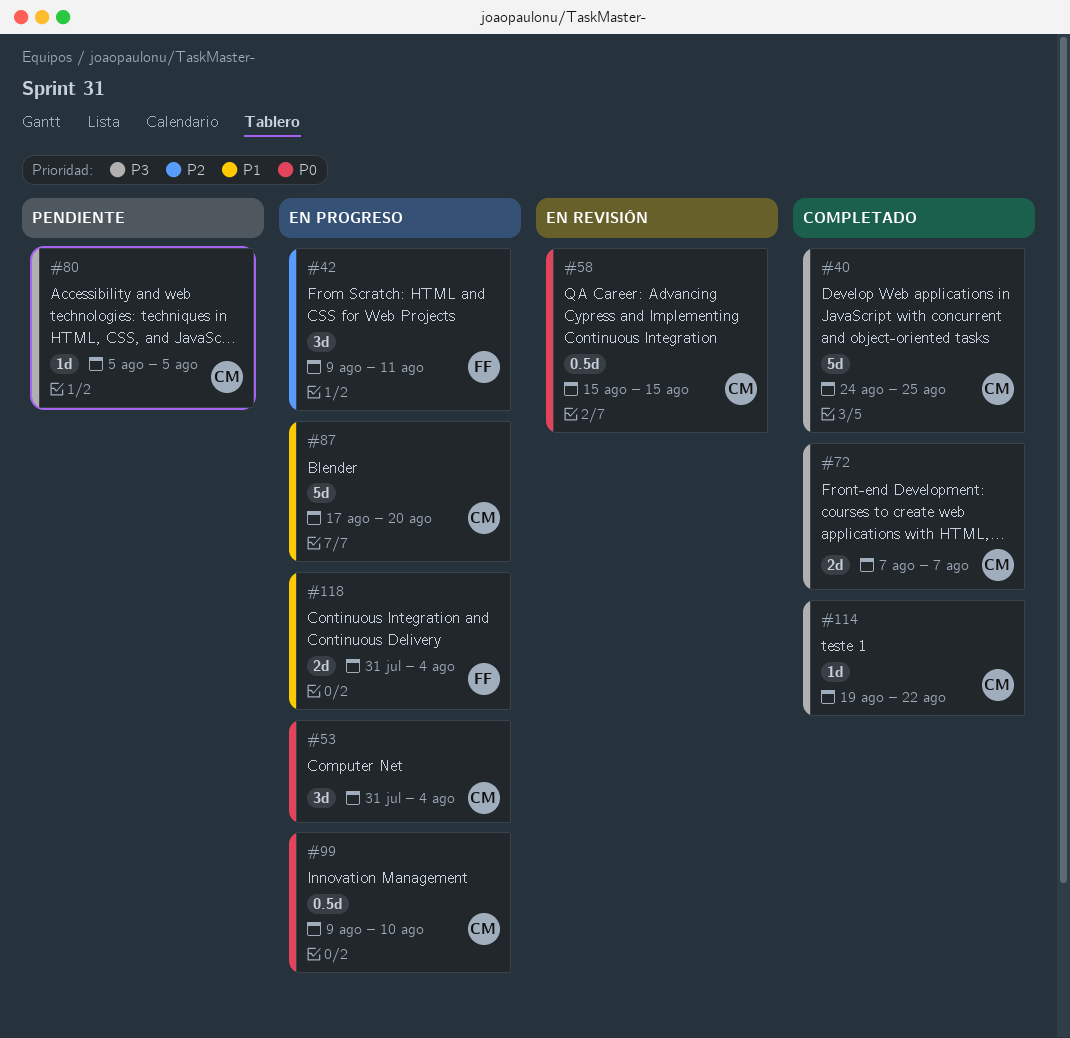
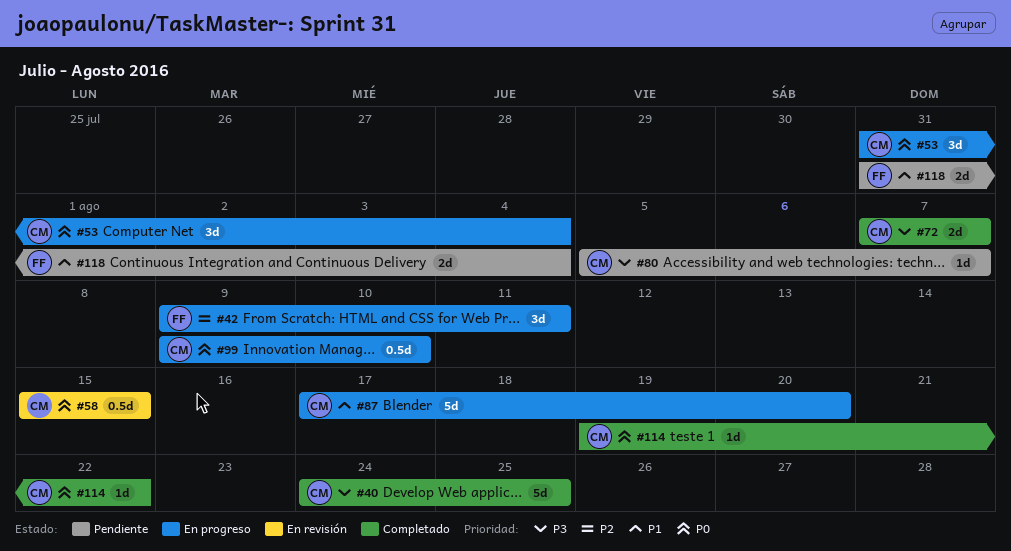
#80, due: Aug 5 -> Aug 7
#114, priority: P3 -> P0
#118, status: En progreso -> Pendiente

